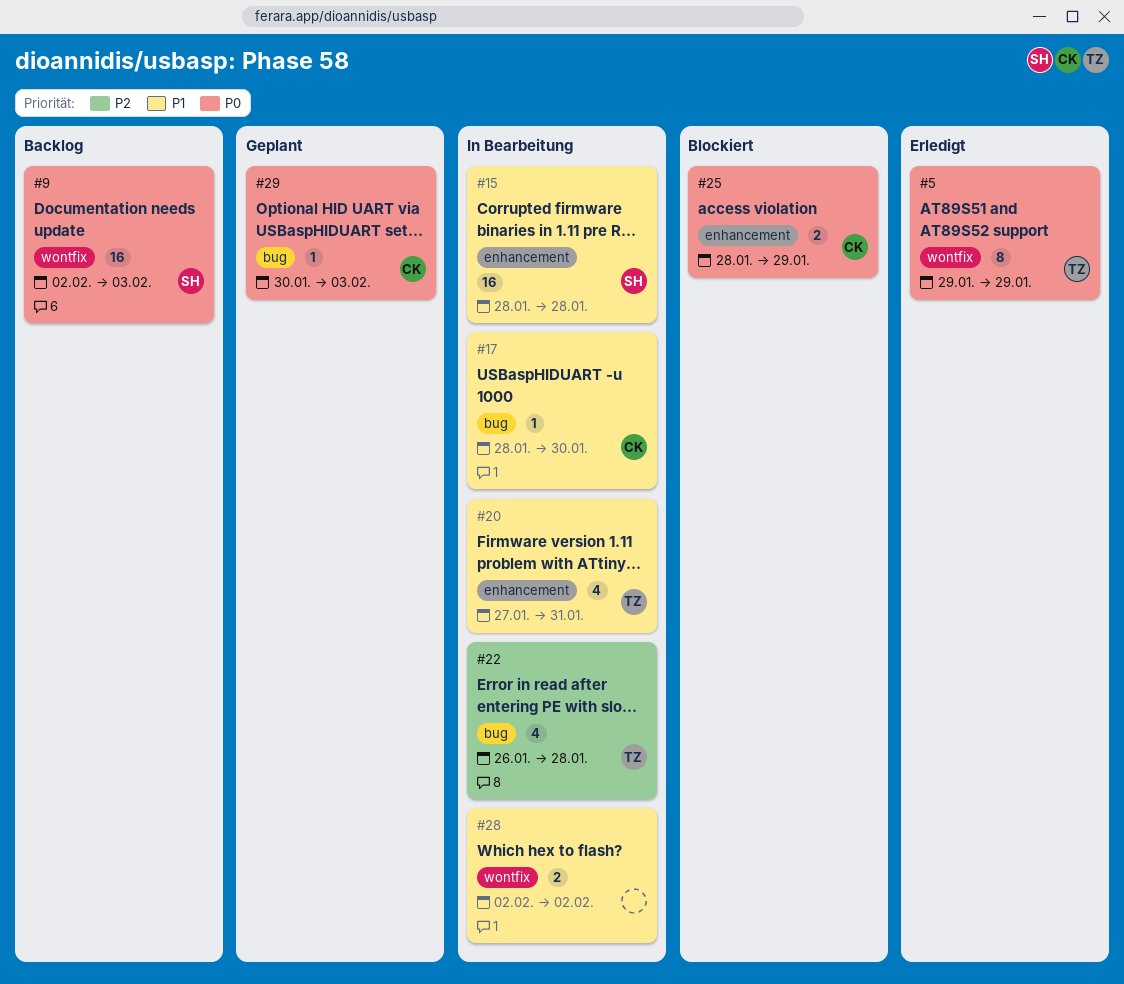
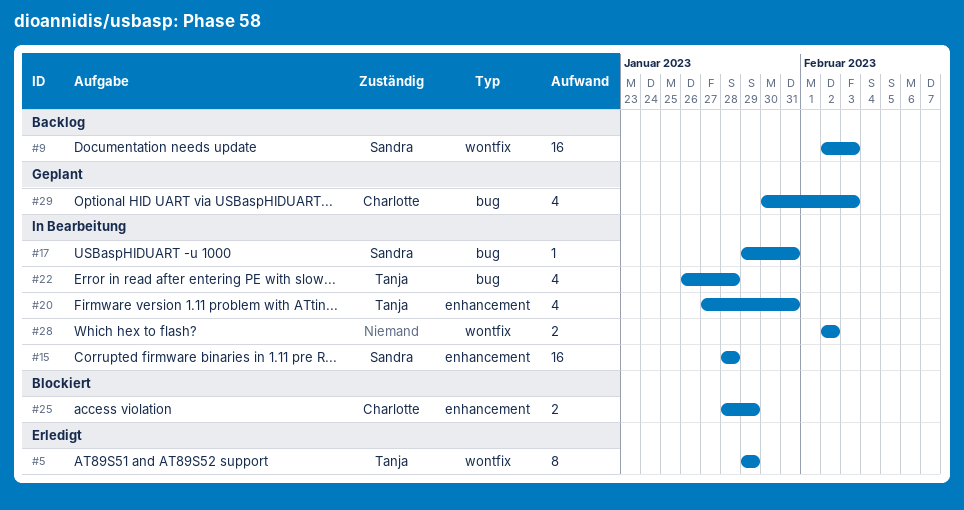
#17, owner: Charlotte -> Sandra
#17, start: Jan 28 -> Jan 29
#17, due: Jan 30 -> Jan 31
#29, estimate: 1 -> 4

